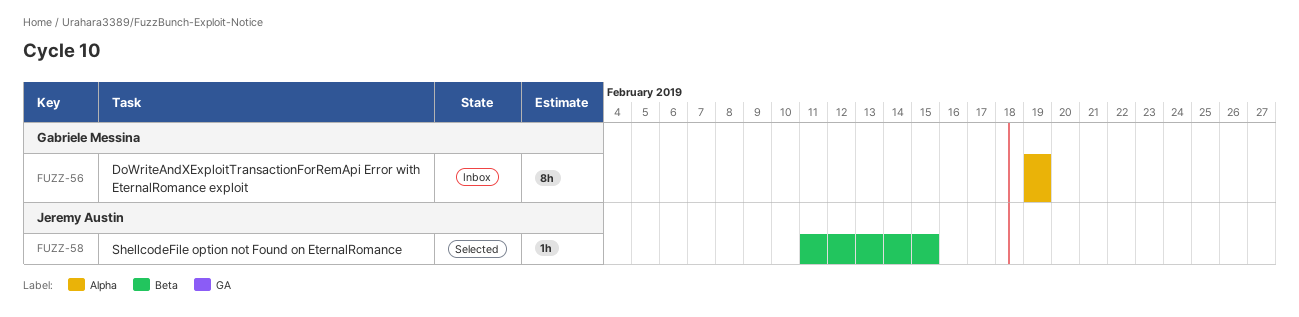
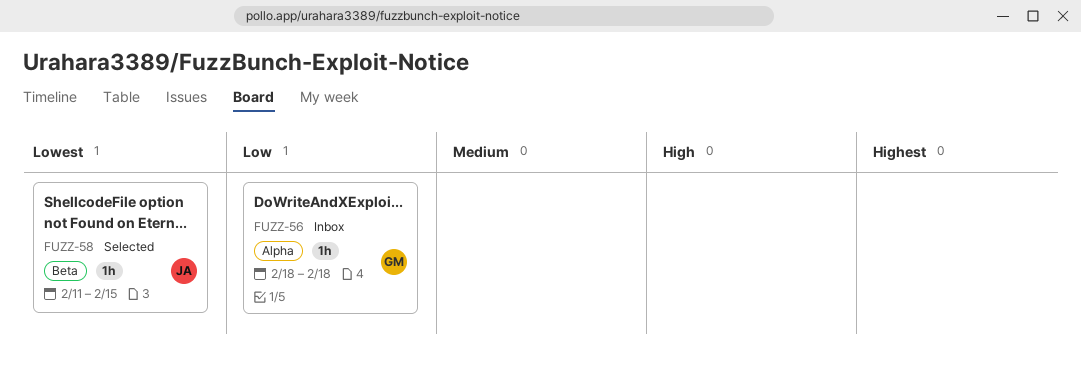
FUZZ-56, estimate: 8h -> 1h
FUZZ-56, start: Feb 19 -> Feb 18
FUZZ-56, due: Feb 19 -> Feb 18

